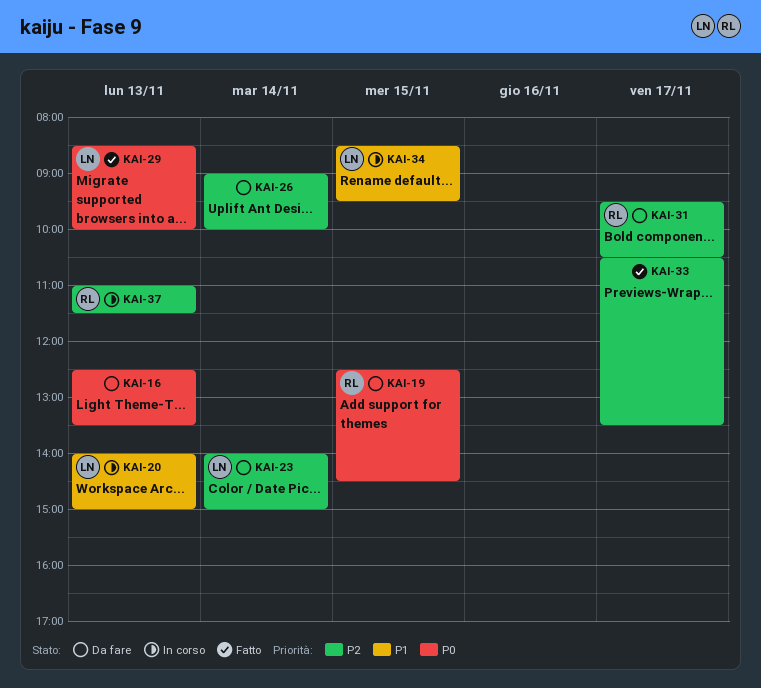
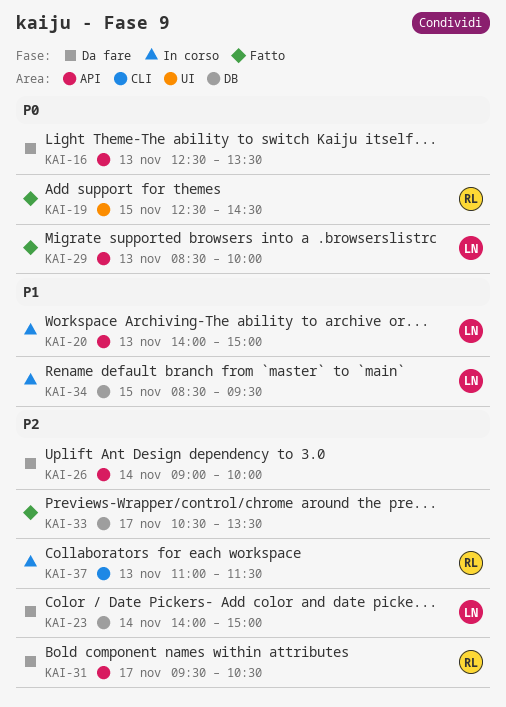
KAI-19, status: Da fare -> Fatto

